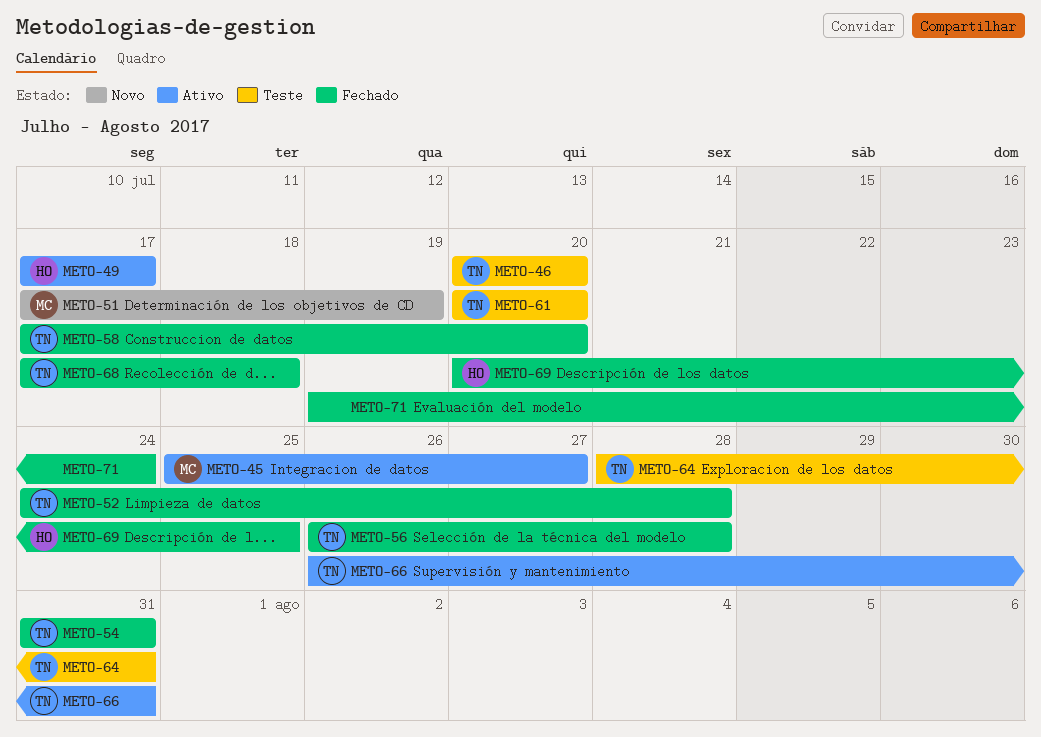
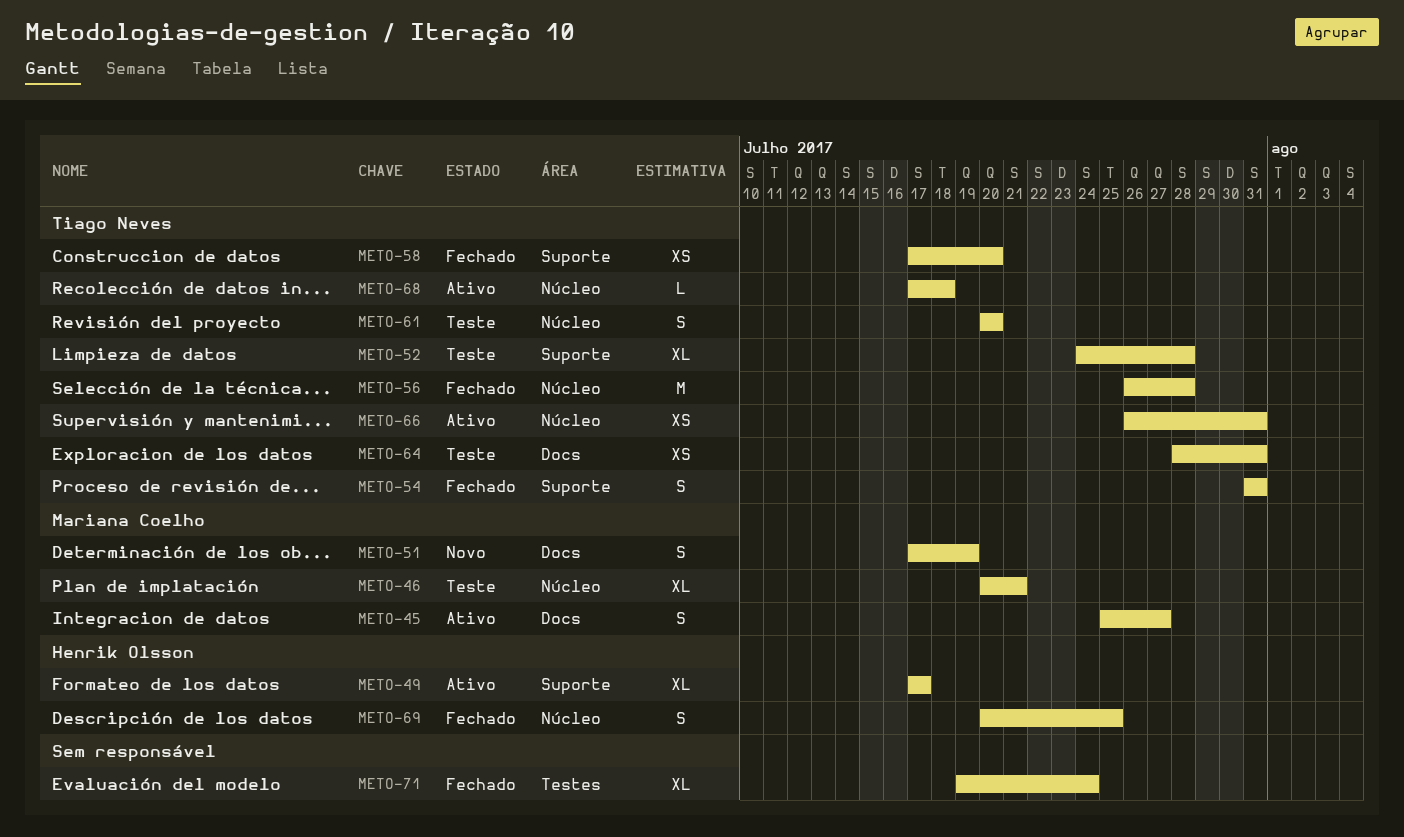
METO-46, owner: Tiago Neves -> Mariana Coelho
METO-46, due: Jul 20 -> Jul 21
METO-52, status: Fechado -> Teste
METO-68, status: Fechado -> Ativo

